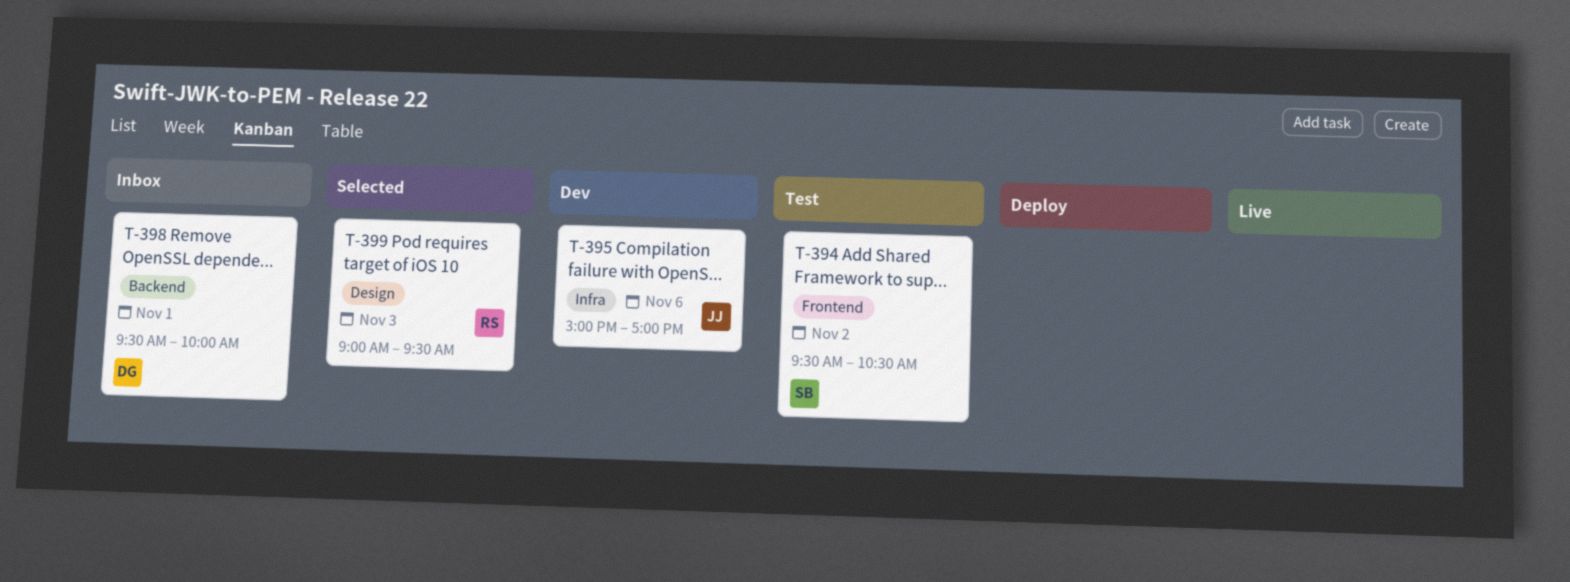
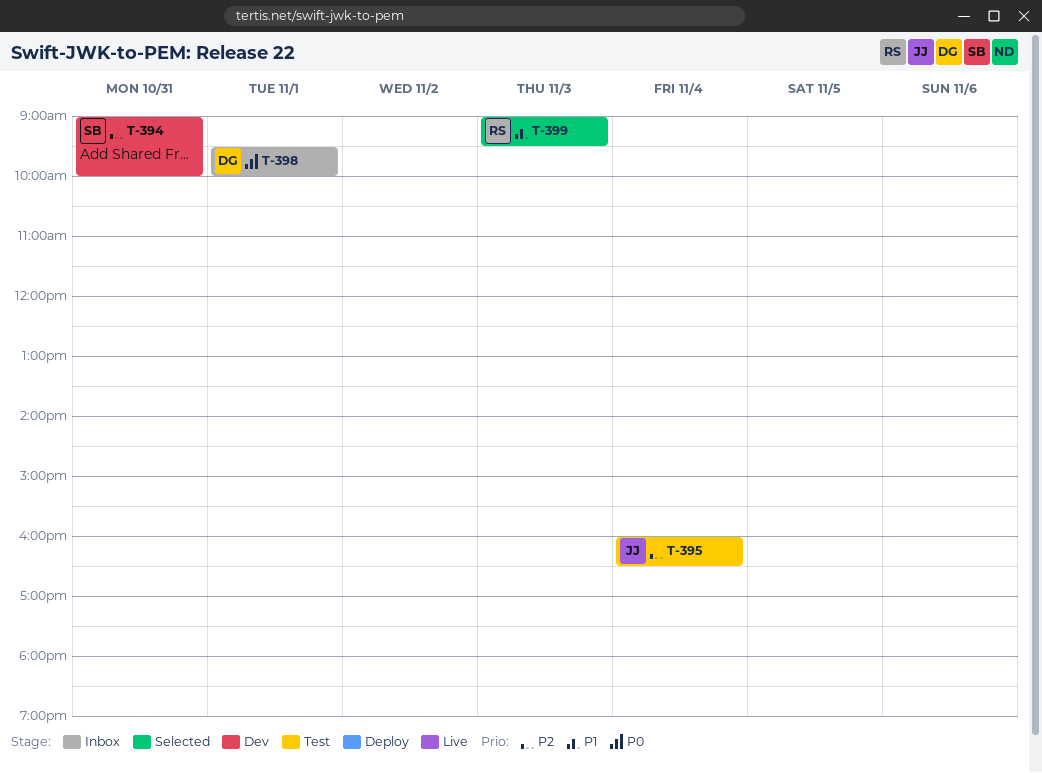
T-394, status: Test -> Dev
T-394, day: Nov 2 -> Oct 31
T-394, begins: 09:30 -> 09:00
T-394, ends: 10:30 -> 10:00
T-395, status: Dev -> Test
T-395, day: Nov 6 -> Nov 4
T-395, begins: 15:00 -> 16:00
T-395, ends: 17:00 -> 16:30

